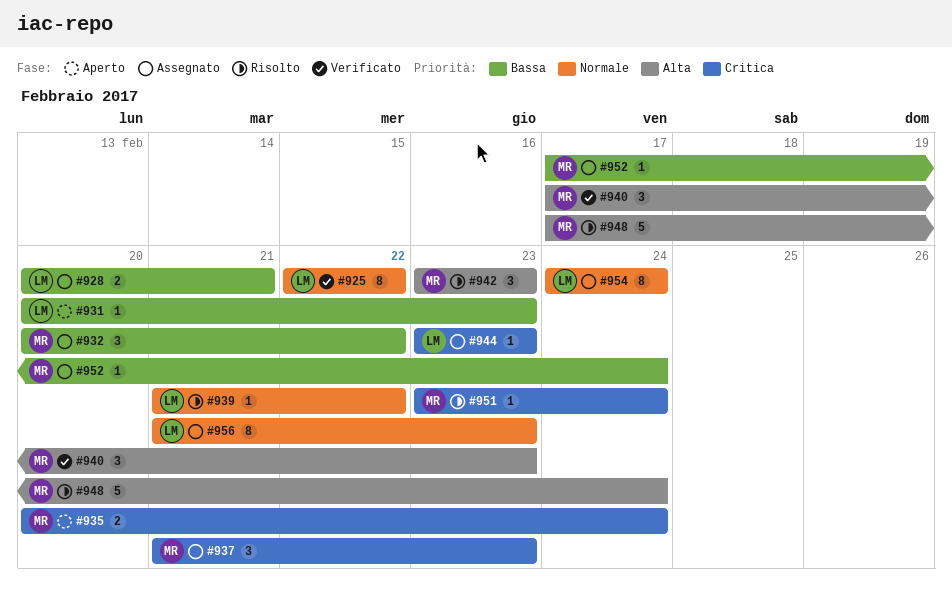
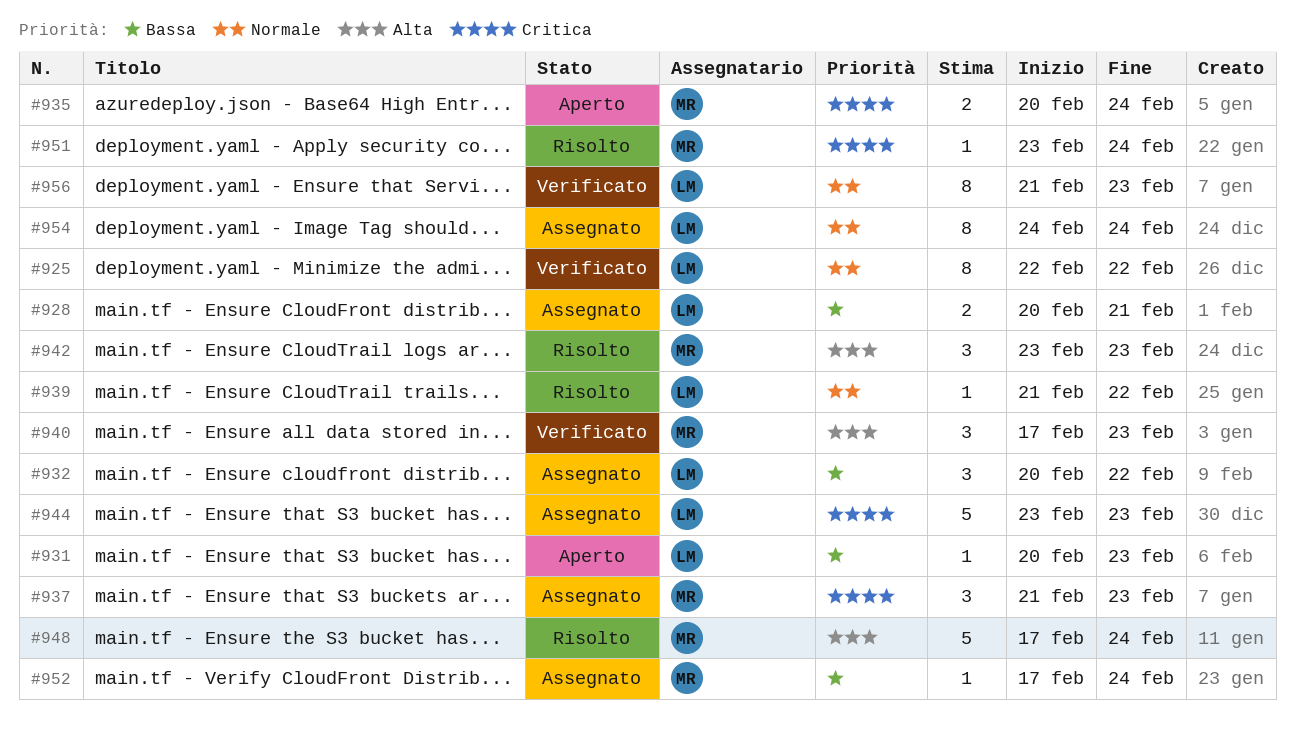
#932, owner: MR -> LM
#944, estimate: 1 -> 5
#956, status: Assegnato -> Verificato

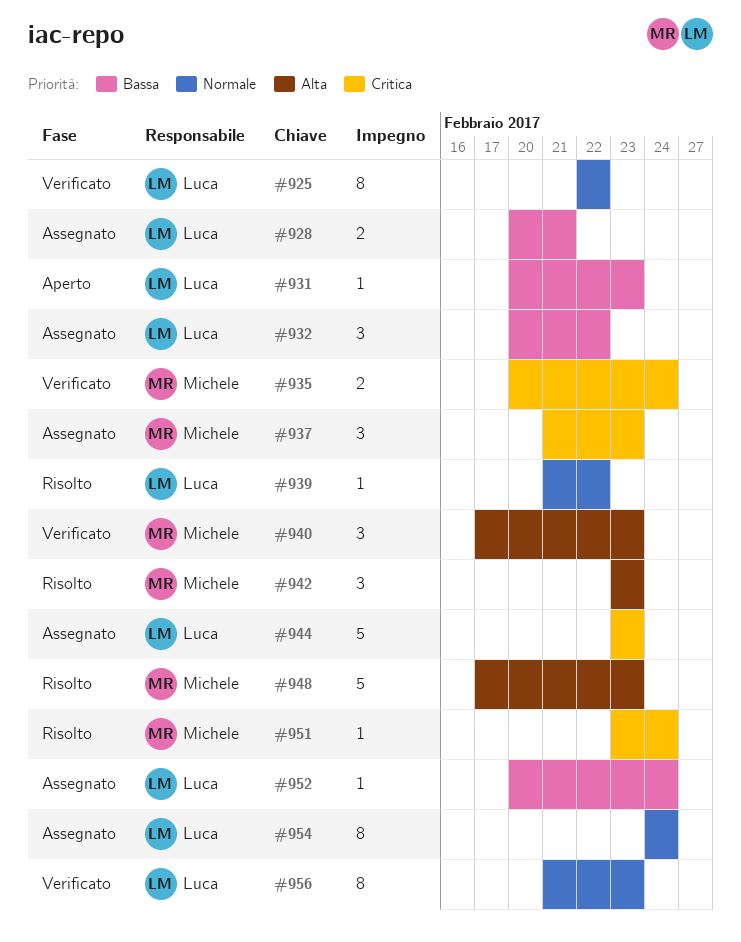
#935, status: Aperto -> Verificato
#948, due: Feb 24 -> Feb 23
#952, owner: Michele -> Luca
#952, start: Feb 17 -> Feb 20

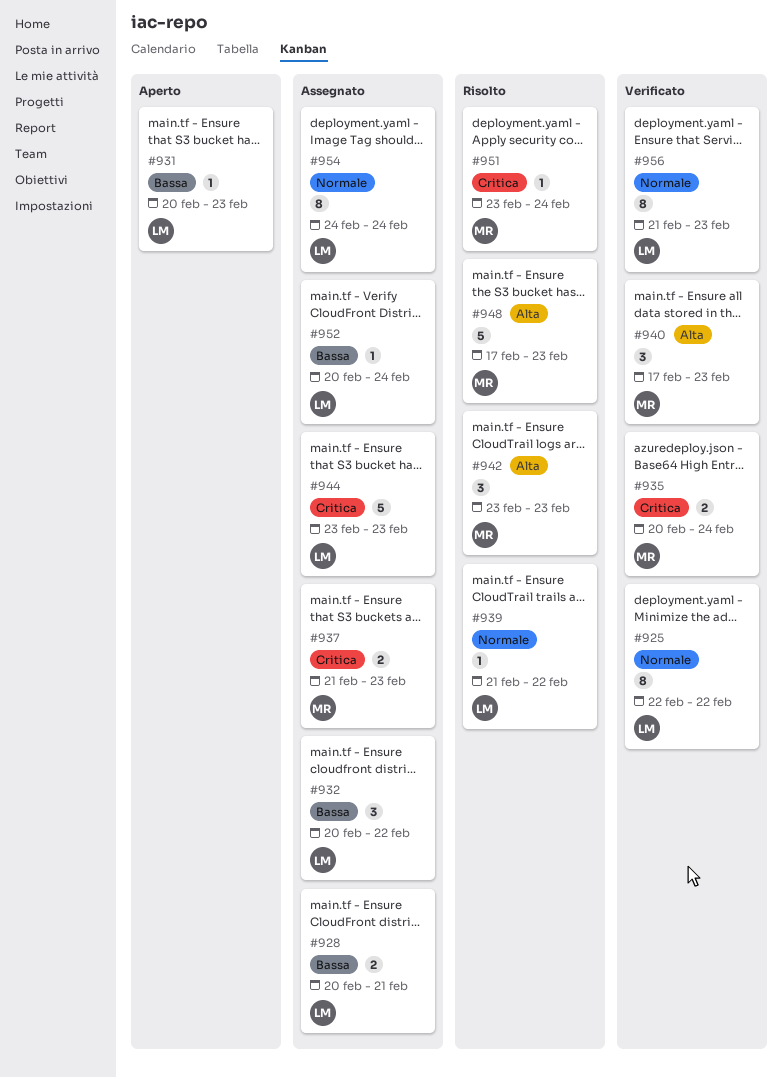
#937, estimate: 3 -> 2

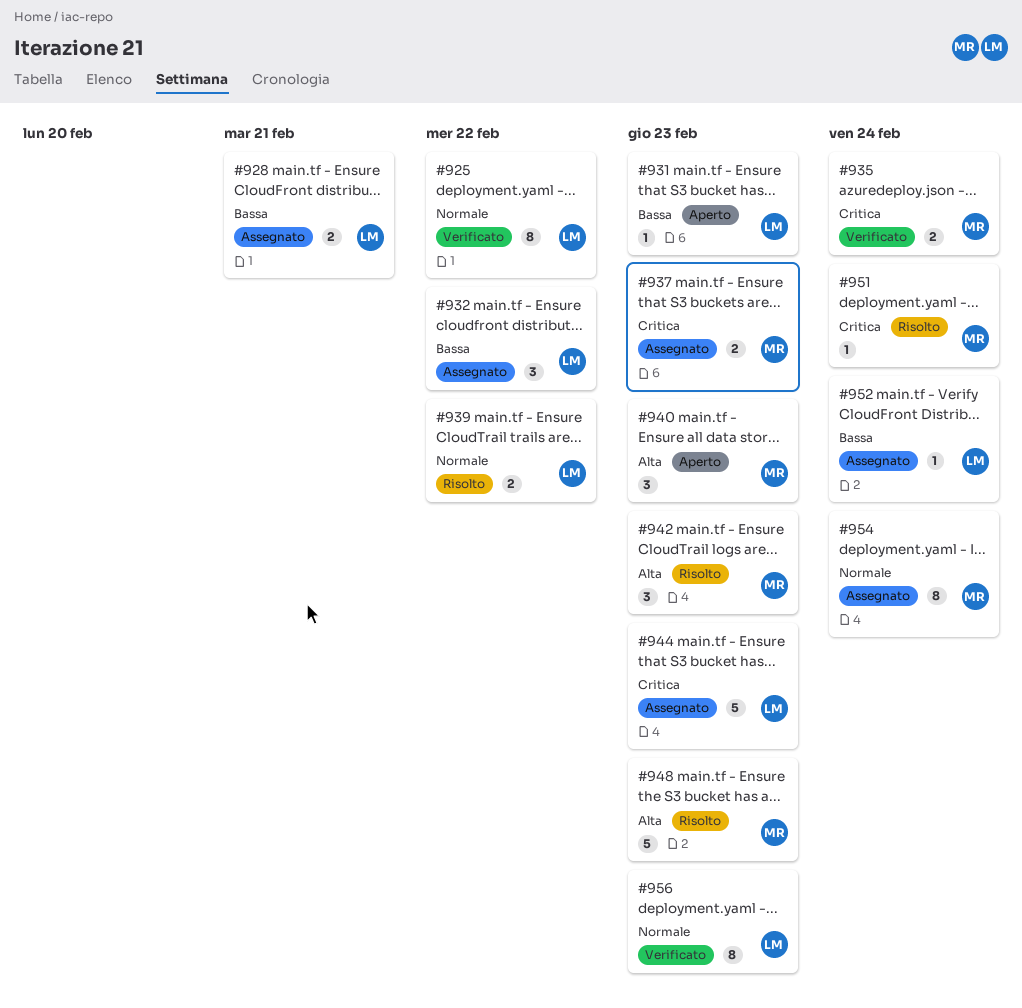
#939, estimate: 1 -> 2
#940, status: Verificato -> Aperto
#954, owner: LM -> MR

